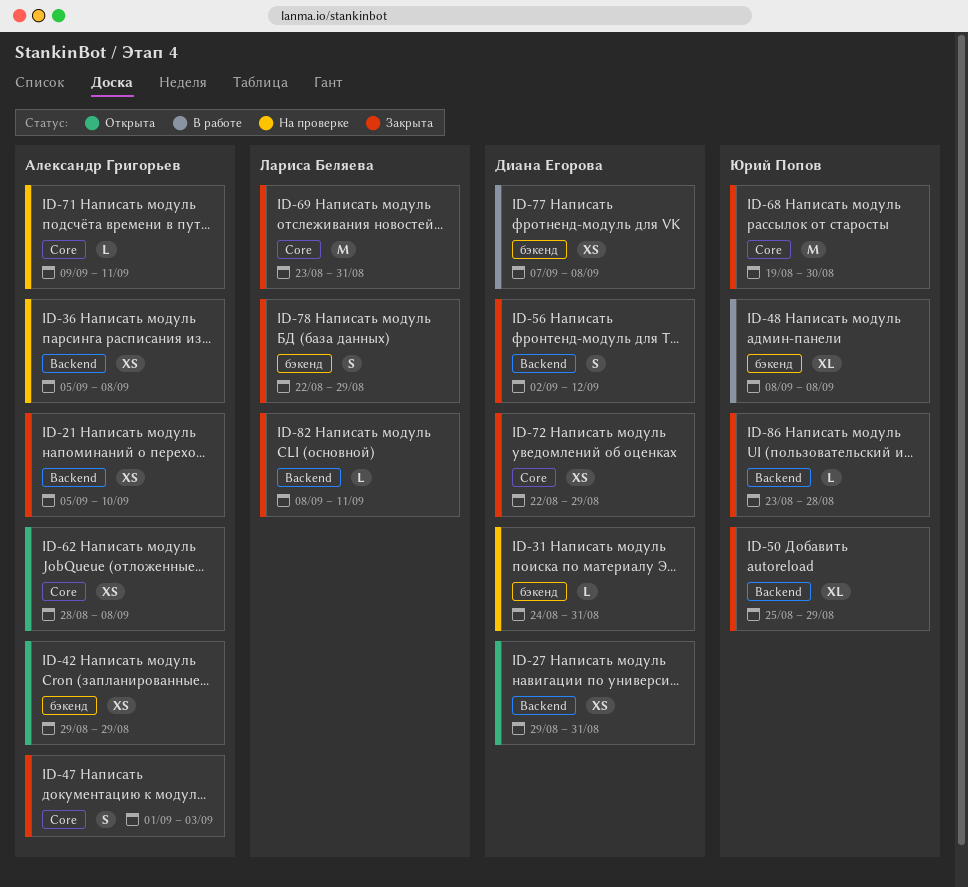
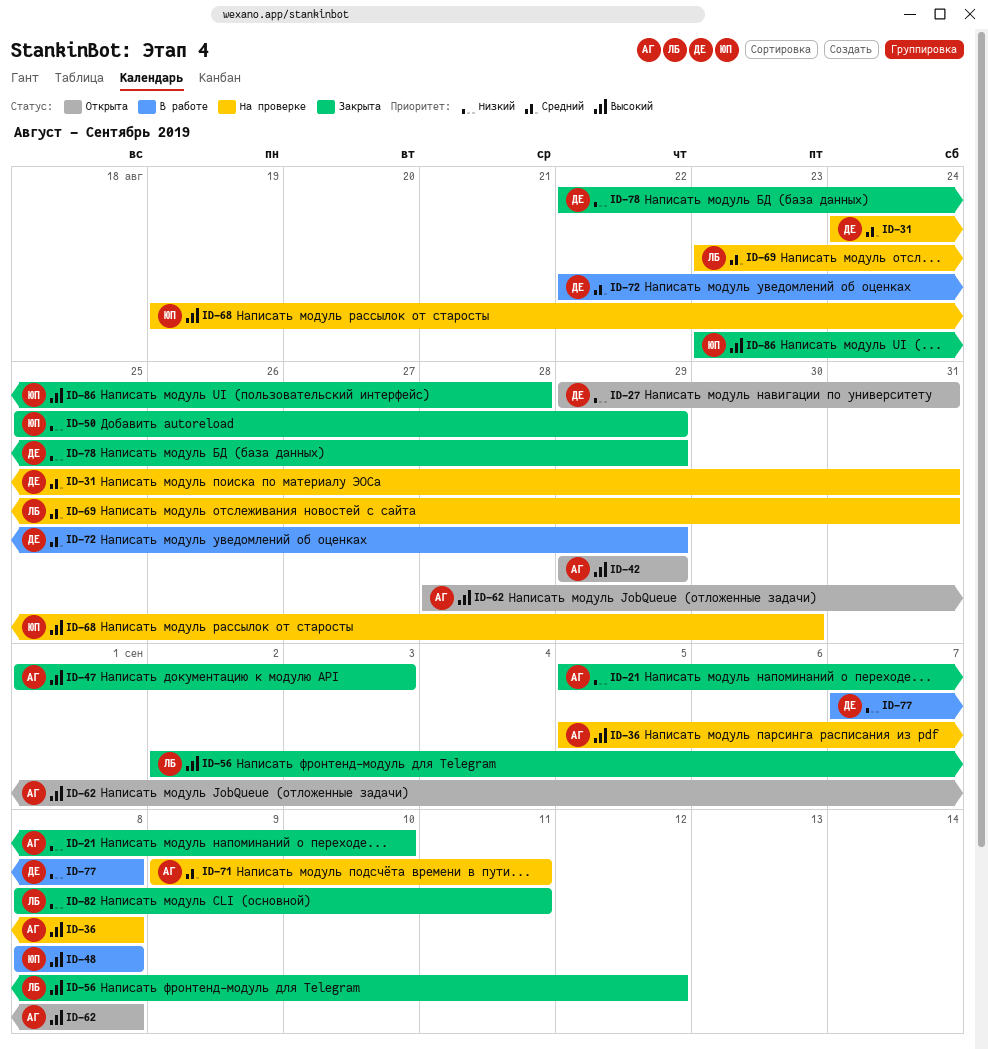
ID-56, owner: Диана Егорова -> Лариса Беляева
ID-68, status: Закрыта -> На проверке
ID-69, status: Закрыта -> На проверке
ID-72, status: Закрыта -> В работе
ID-78, owner: Лариса Беляева -> Диана Егорова

